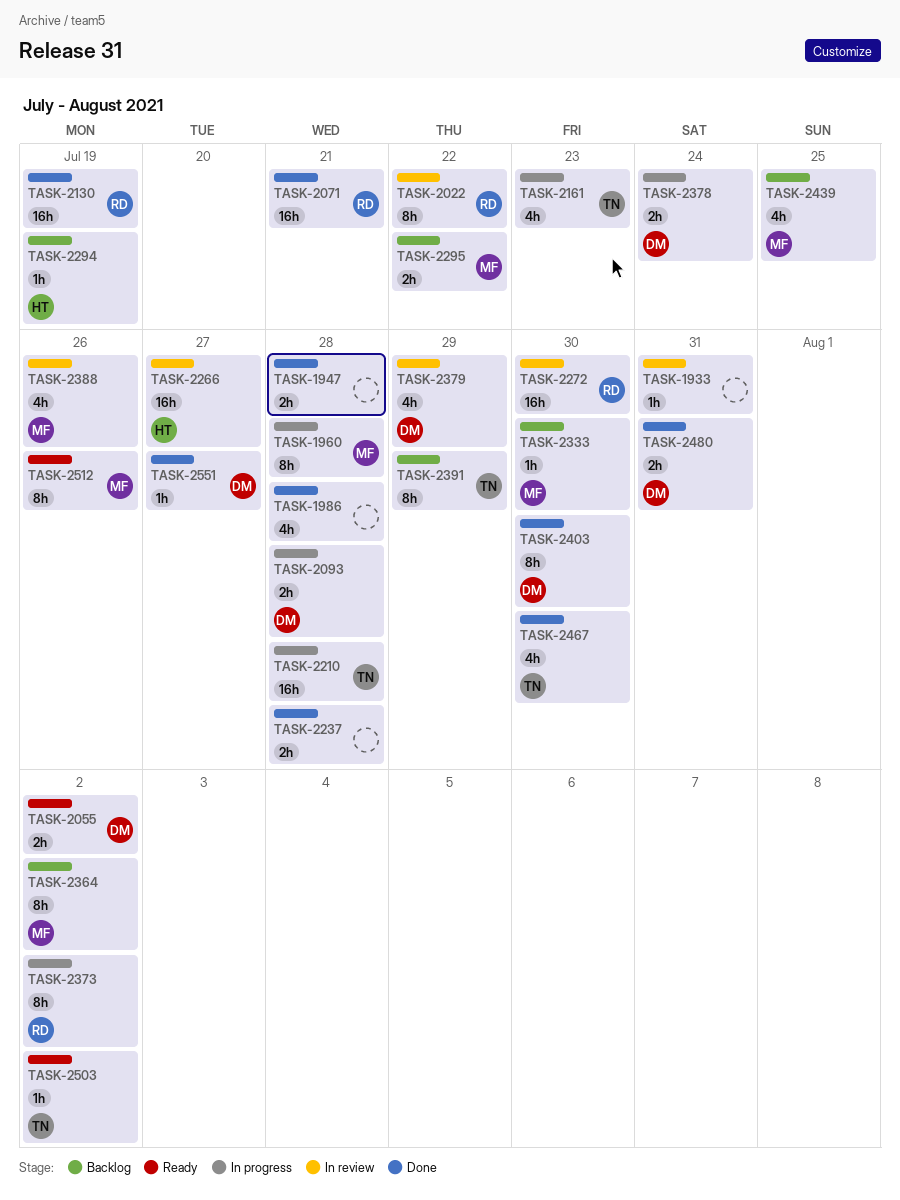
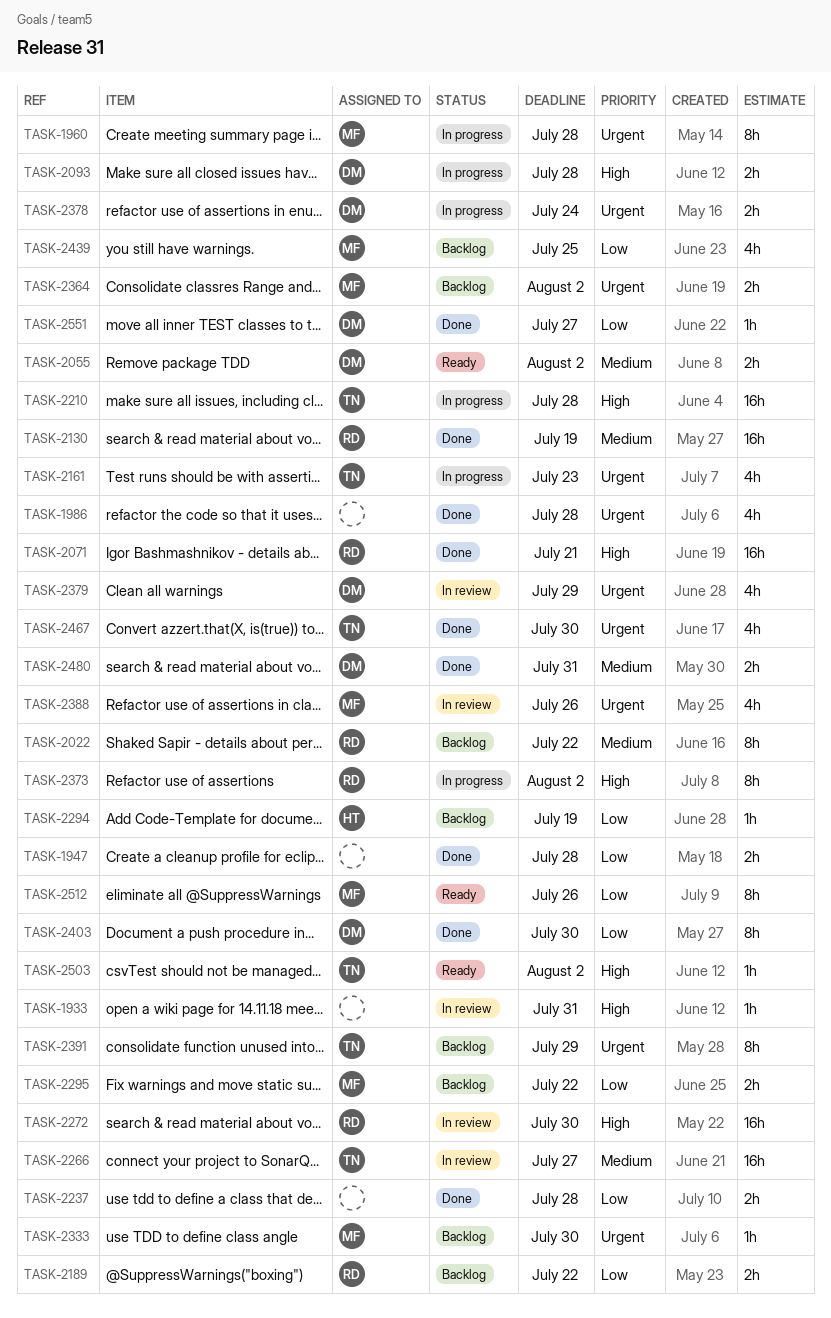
TASK-2022, status: In review -> Backlog
TASK-2189: none -> present
TASK-2266, owner: HT -> TN
TASK-2364, estimate: 8h -> 2h

